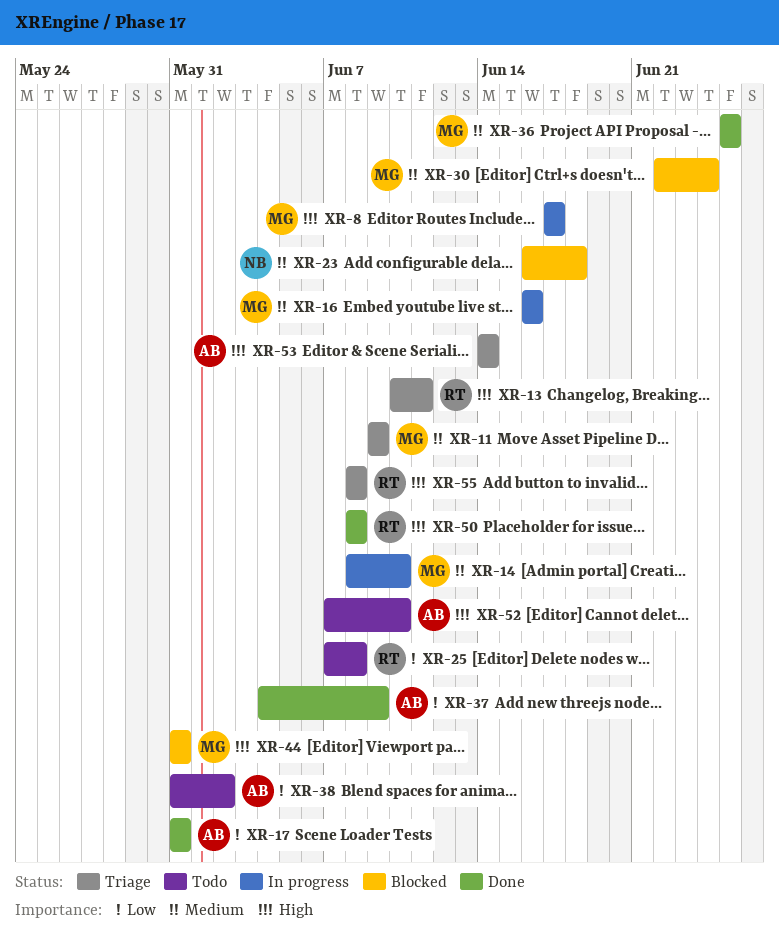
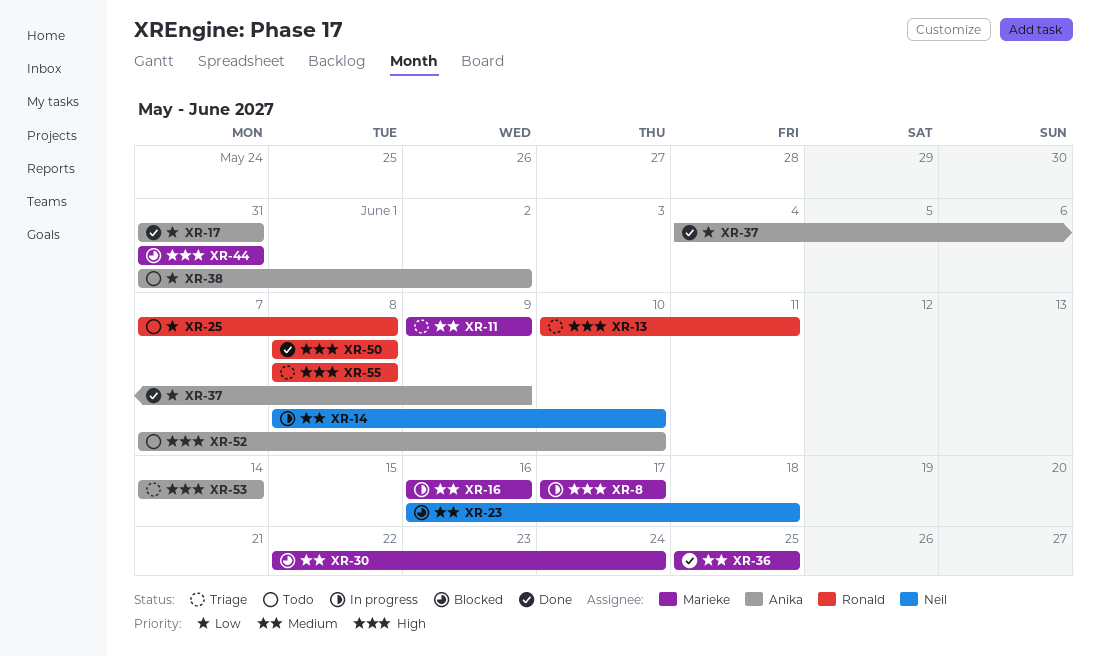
XR-14, owner: Marieke -> Neil

